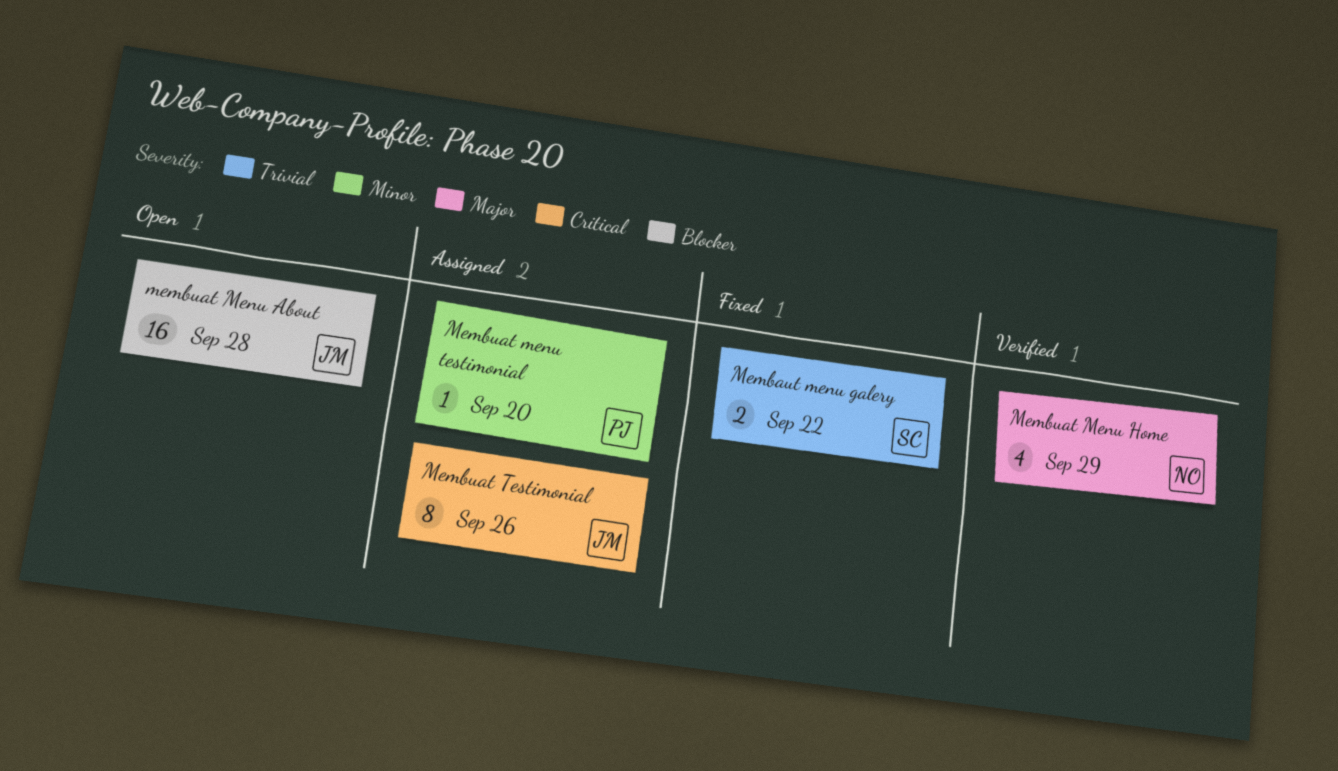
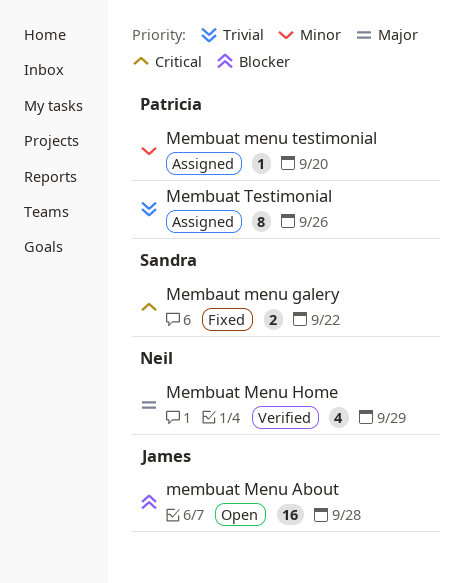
Membaut menu galery, priority: Trivial -> Critical
Membuat Testimonial, owner: James -> Patricia
Membuat Testimonial, priority: Critical -> Trivial

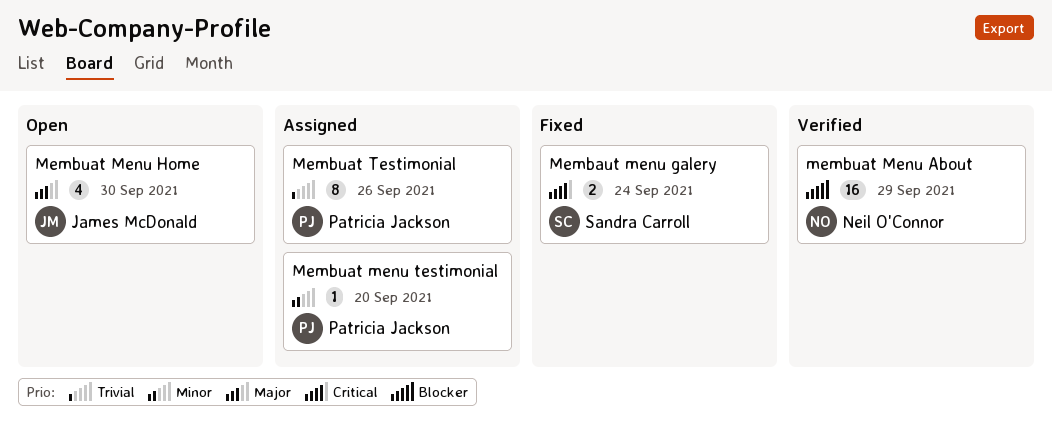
Membaut menu galery, due: Sep 22 -> Sep 24
membuat Menu About, status: Open -> Verified
membuat Menu About, owner: James McDonald -> Neil O'Connor
membuat Menu About, due: Sep 28 -> Sep 29
Membuat Menu Home, status: Verified -> Open
Membuat Menu Home, owner: Neil O'Connor -> James McDonald
Membuat Menu Home, due: Sep 29 -> Sep 30

